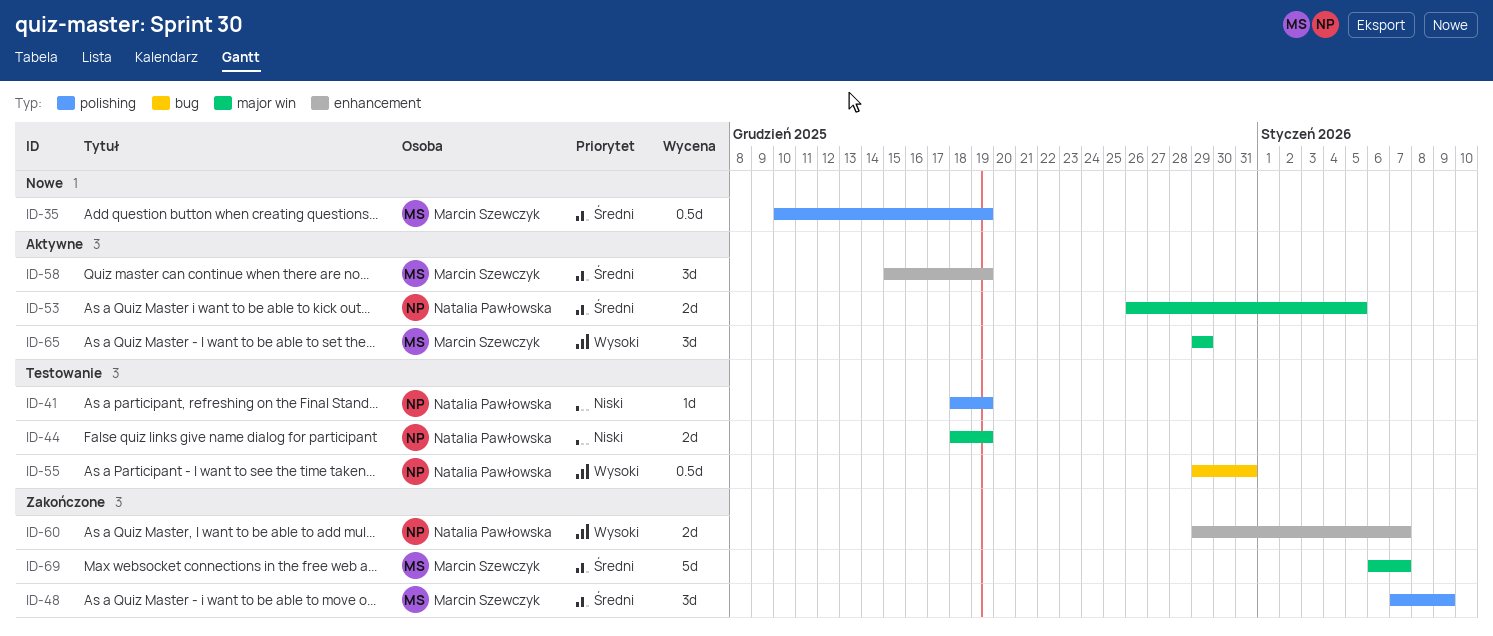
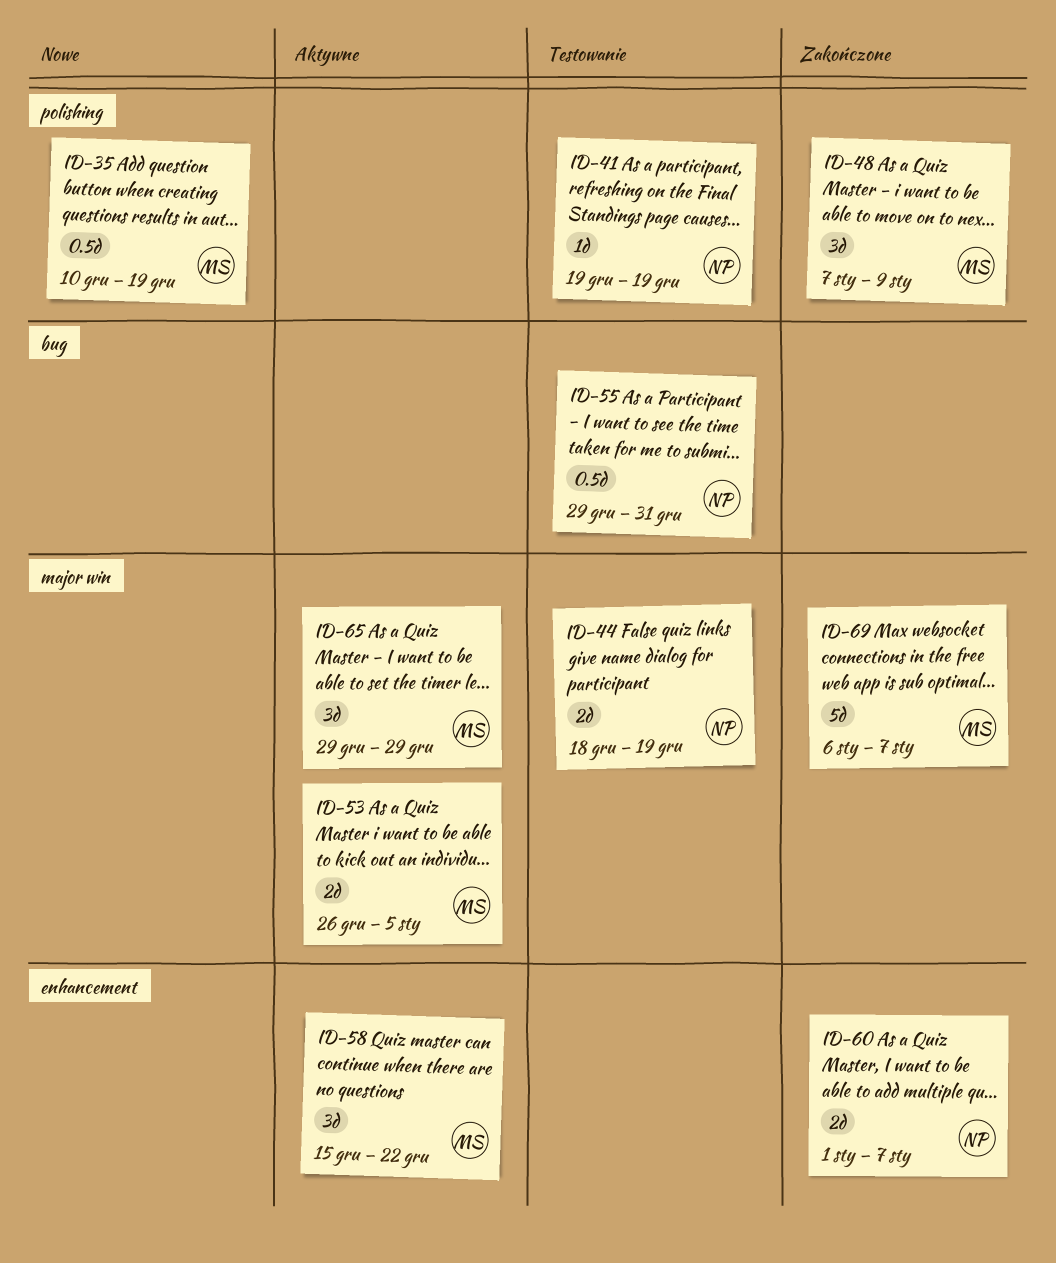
ID-41, start: Dec 18 -> Dec 19
ID-53, owner: Natalia Pawłowska -> Marcin Szewczyk
ID-58, due: Dec 19 -> Dec 22
ID-60, start: Dec 29 -> Jan 1

